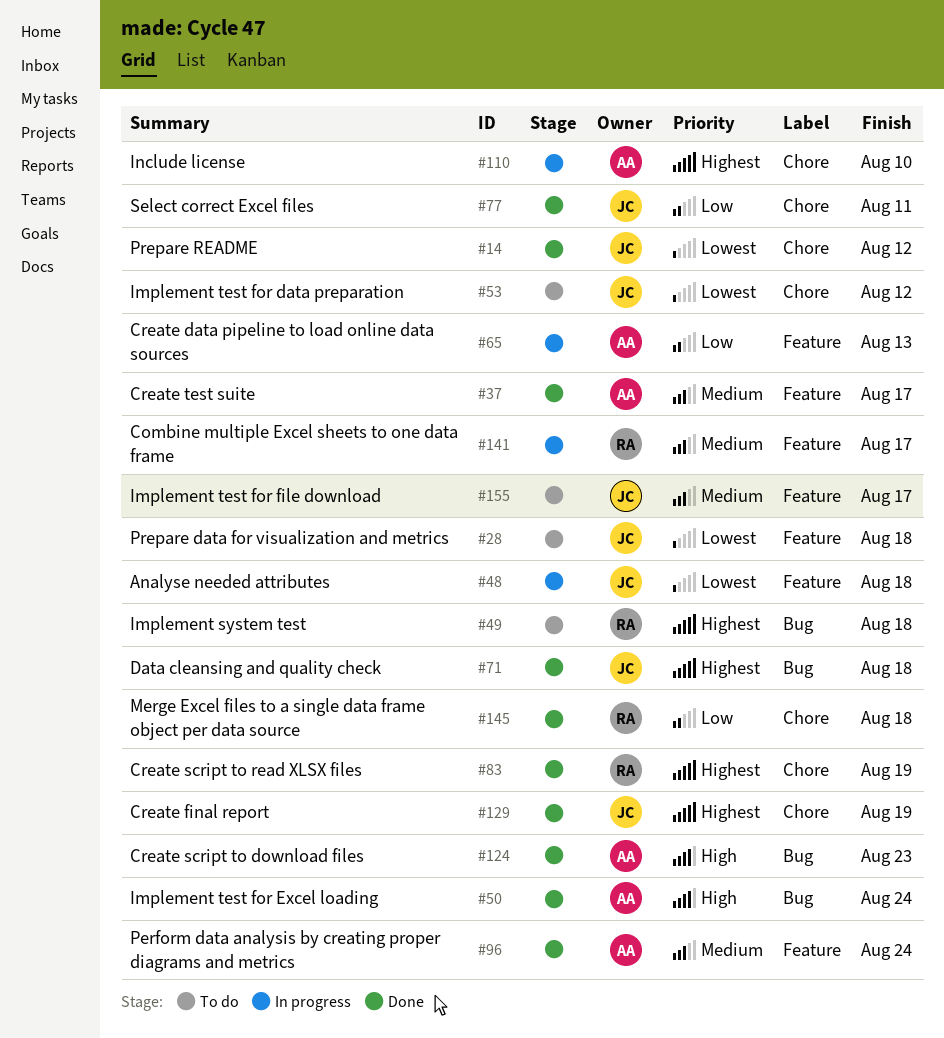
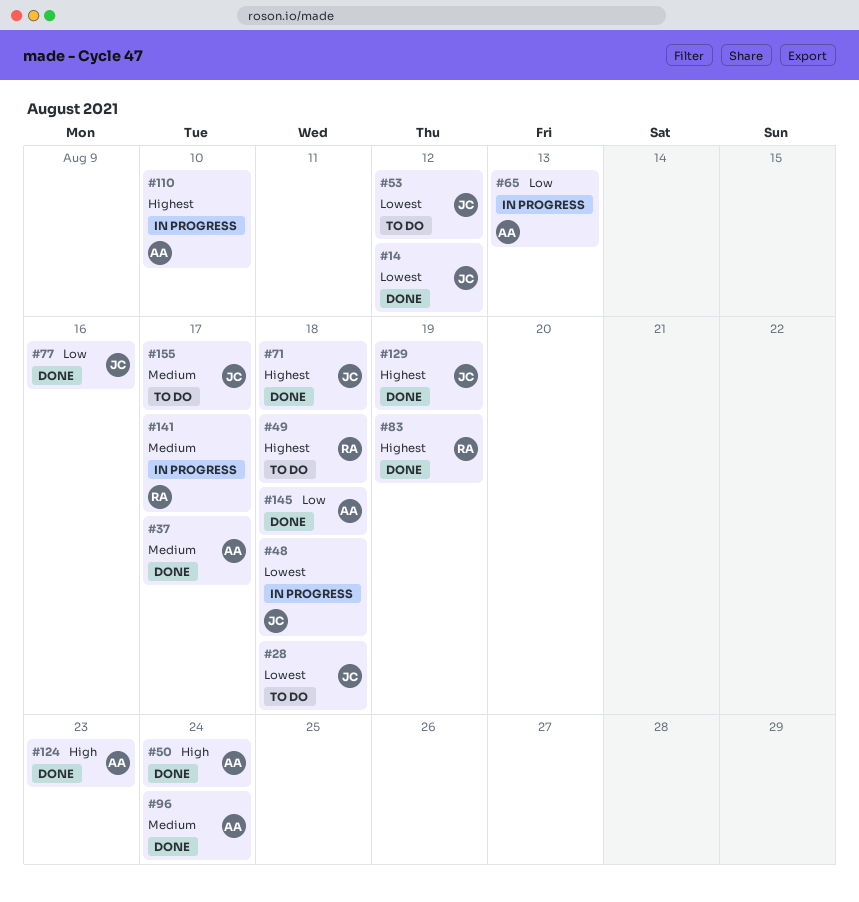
#77, due: Aug 11 -> Aug 16
#145, owner: RA -> AA

